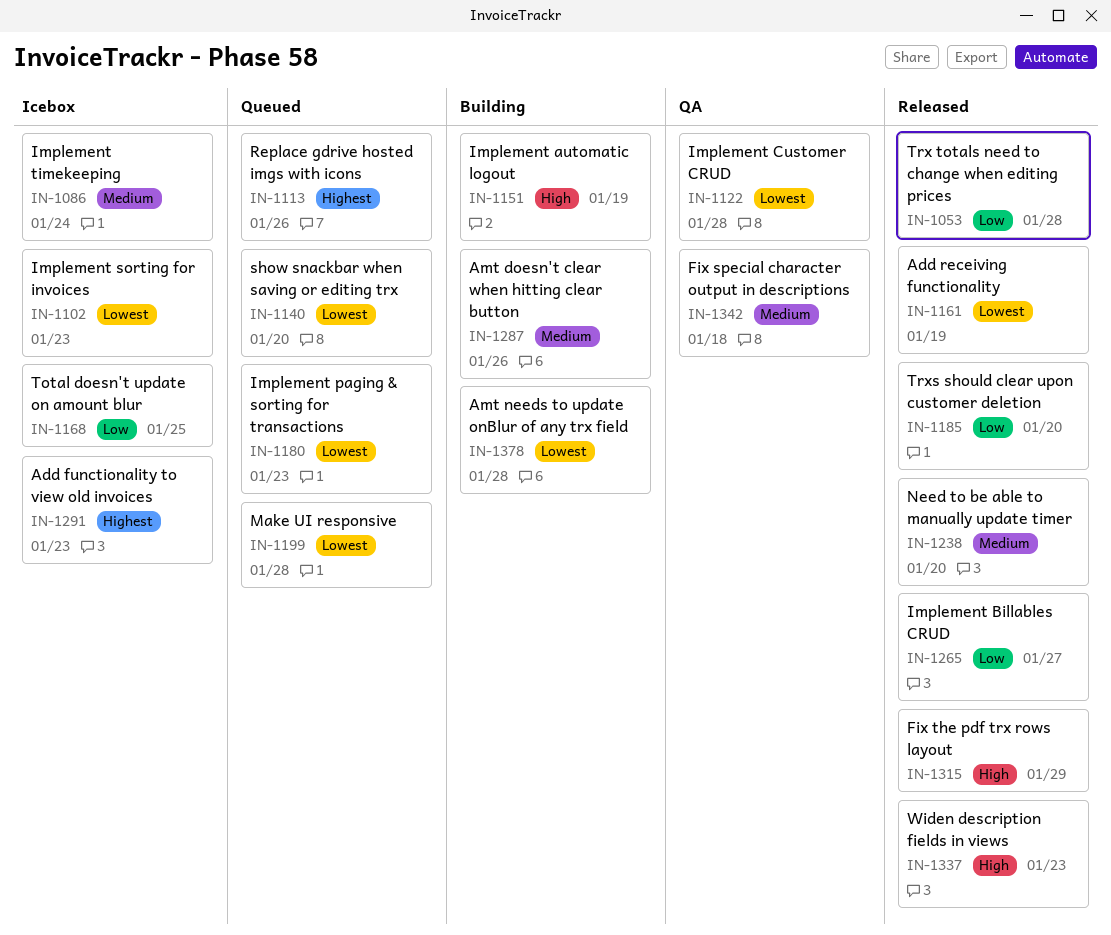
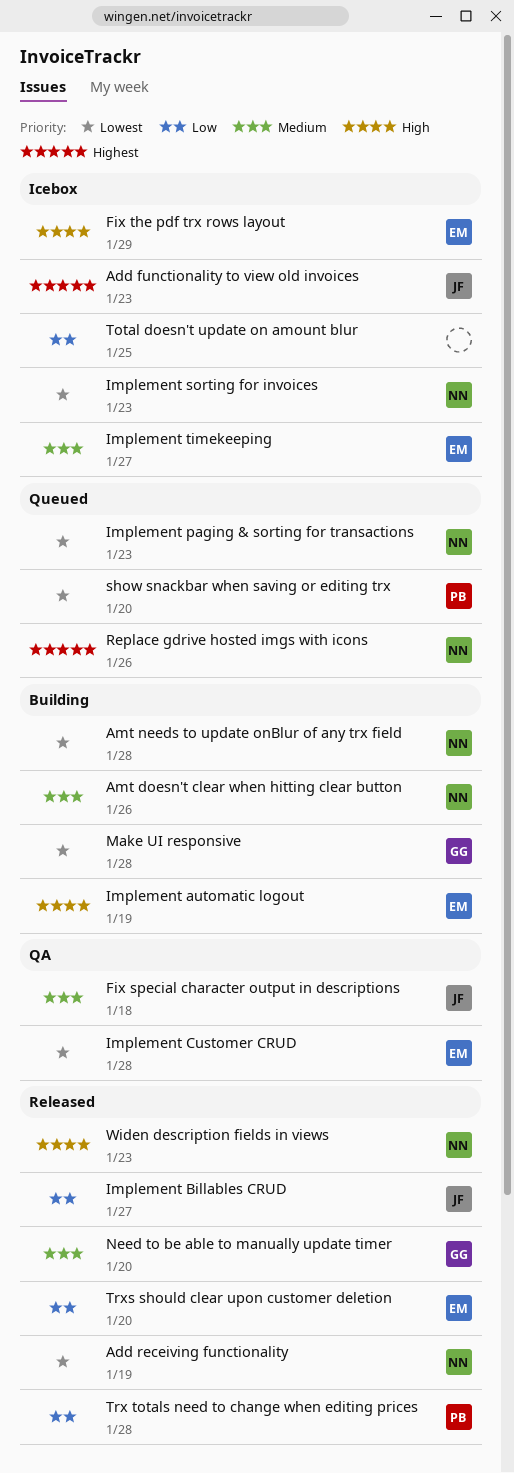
Fix the pdf trx rows layout, status: Released -> Icebox
Implement timekeeping, due: Jan 24 -> Jan 27
Make UI responsive, status: Queued -> Building

